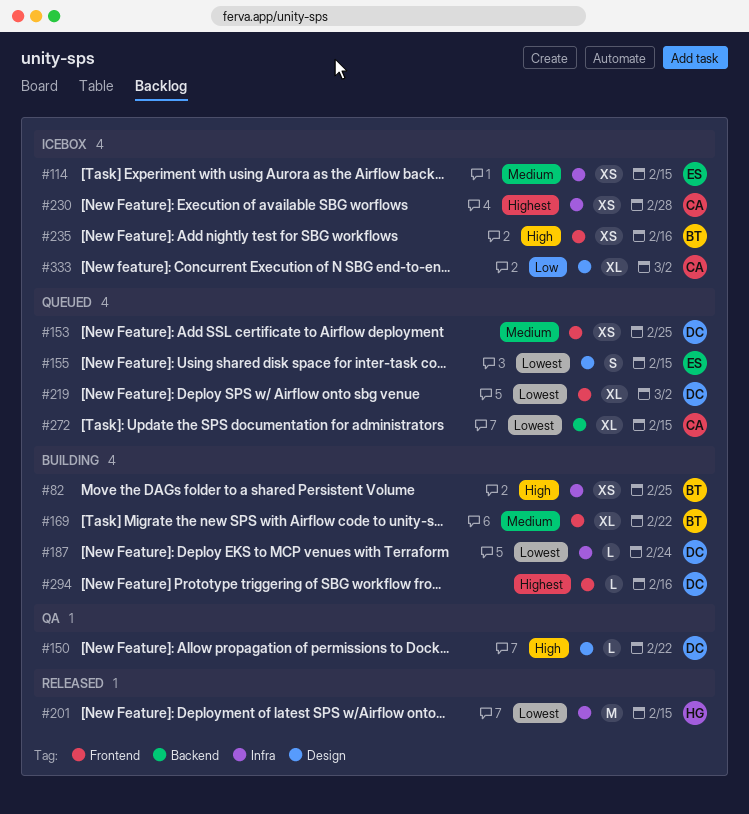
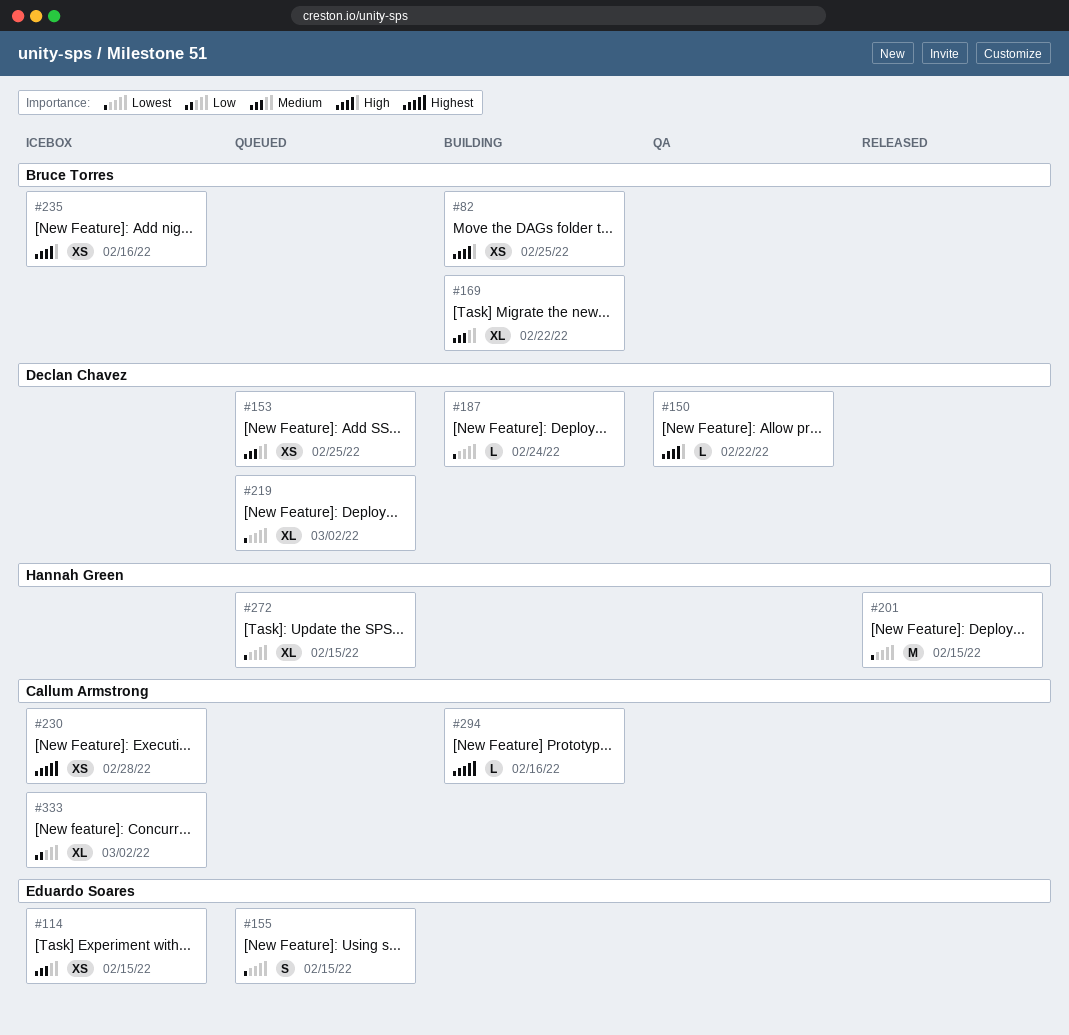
#272, owner: Callum Armstrong -> Hannah Green
#294, owner: Declan Chavez -> Callum Armstrong

